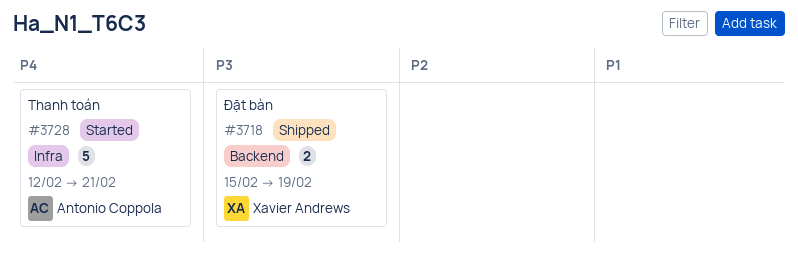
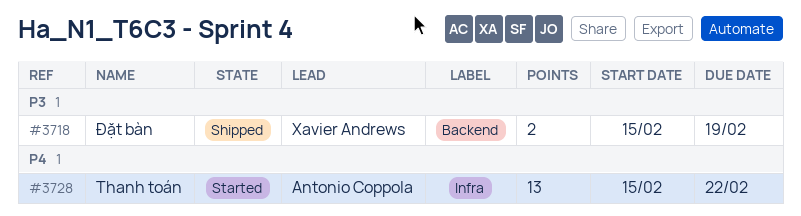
#3728, estimate: 5 -> 13
#3728, start: Feb 12 -> Feb 15
#3728, due: Feb 21 -> Feb 22

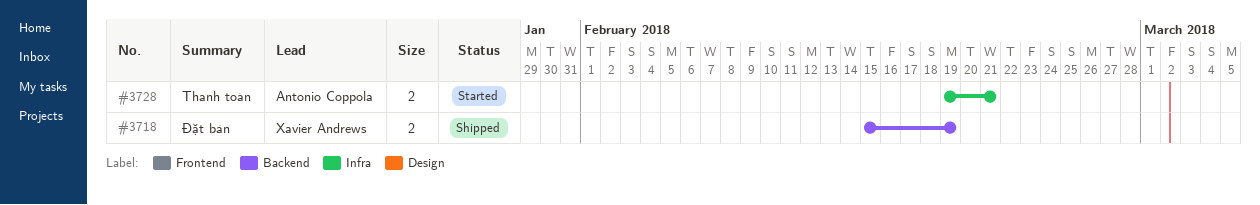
#3728, estimate: 13 -> 2
#3728, start: Feb 15 -> Feb 19
#3728, due: Feb 22 -> Feb 21

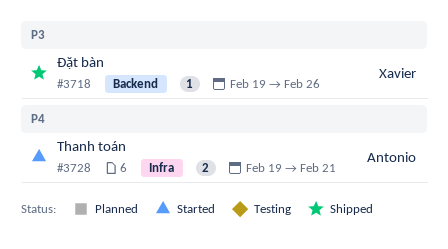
#3718, estimate: 2 -> 1
#3718, start: Feb 15 -> Feb 19
#3718, due: Feb 19 -> Feb 26

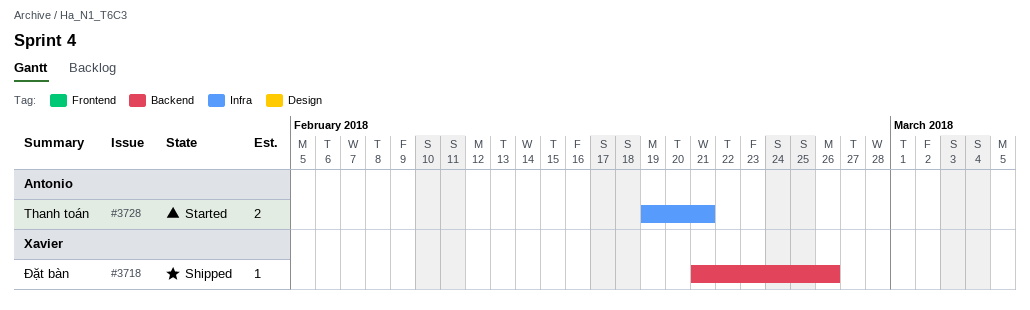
#3718, start: Feb 19 -> Feb 21

